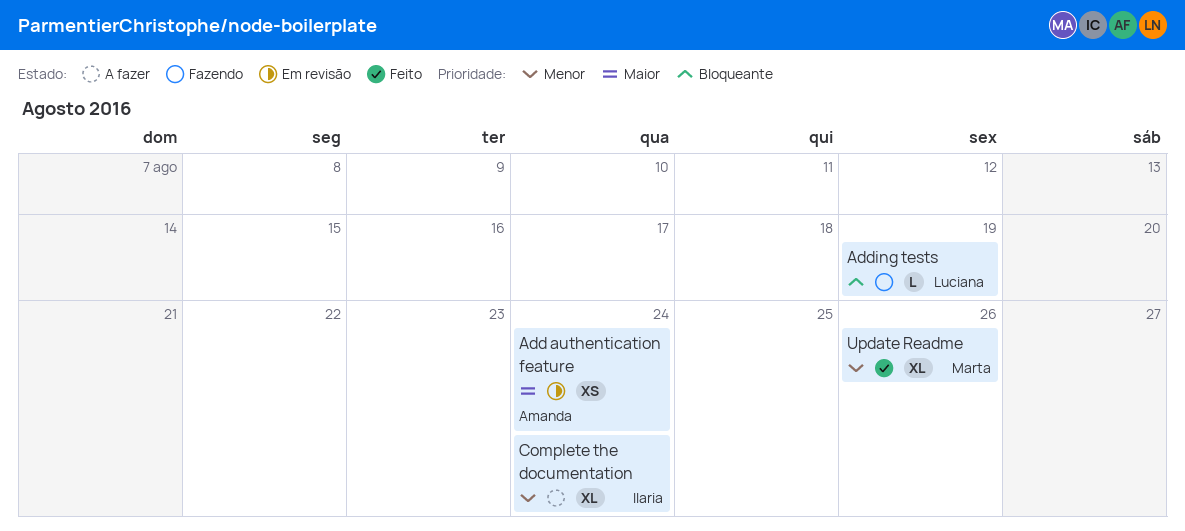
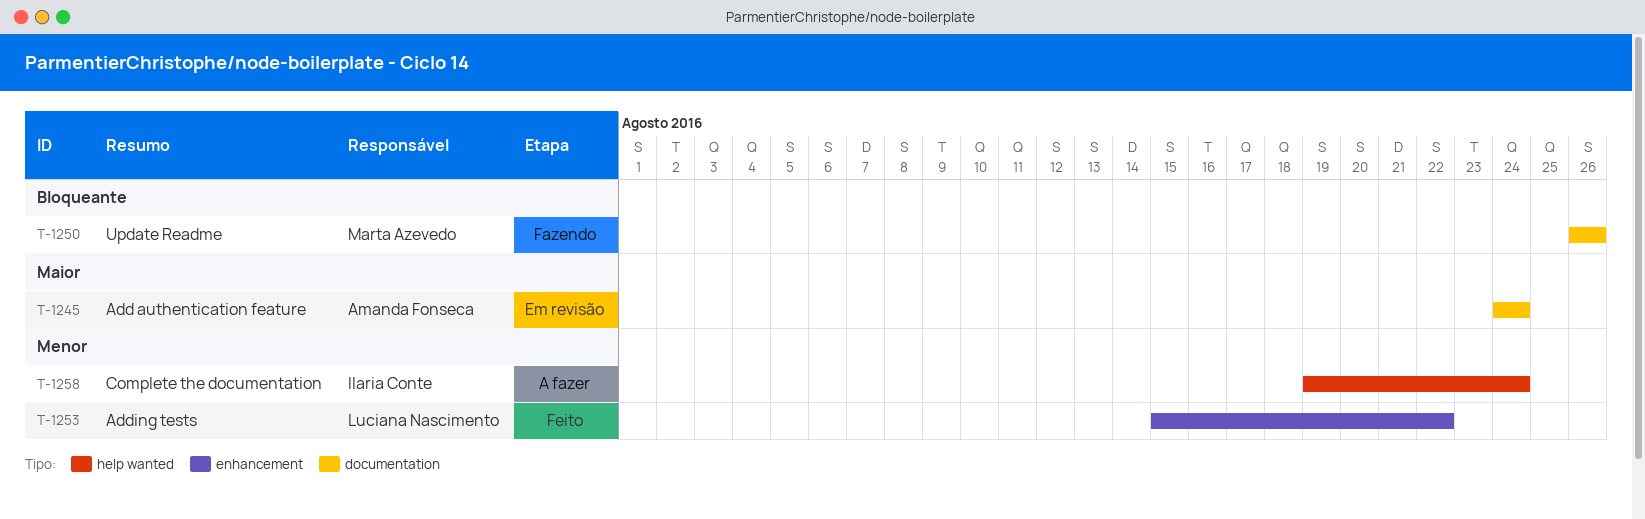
Adding tests, status: Fazendo -> Feito
Adding tests, priority: Bloqueante -> Menor
Adding tests, due: Aug 19 -> Aug 22
Update Readme, status: Feito -> Fazendo
Update Readme, priority: Menor -> Bloqueante

